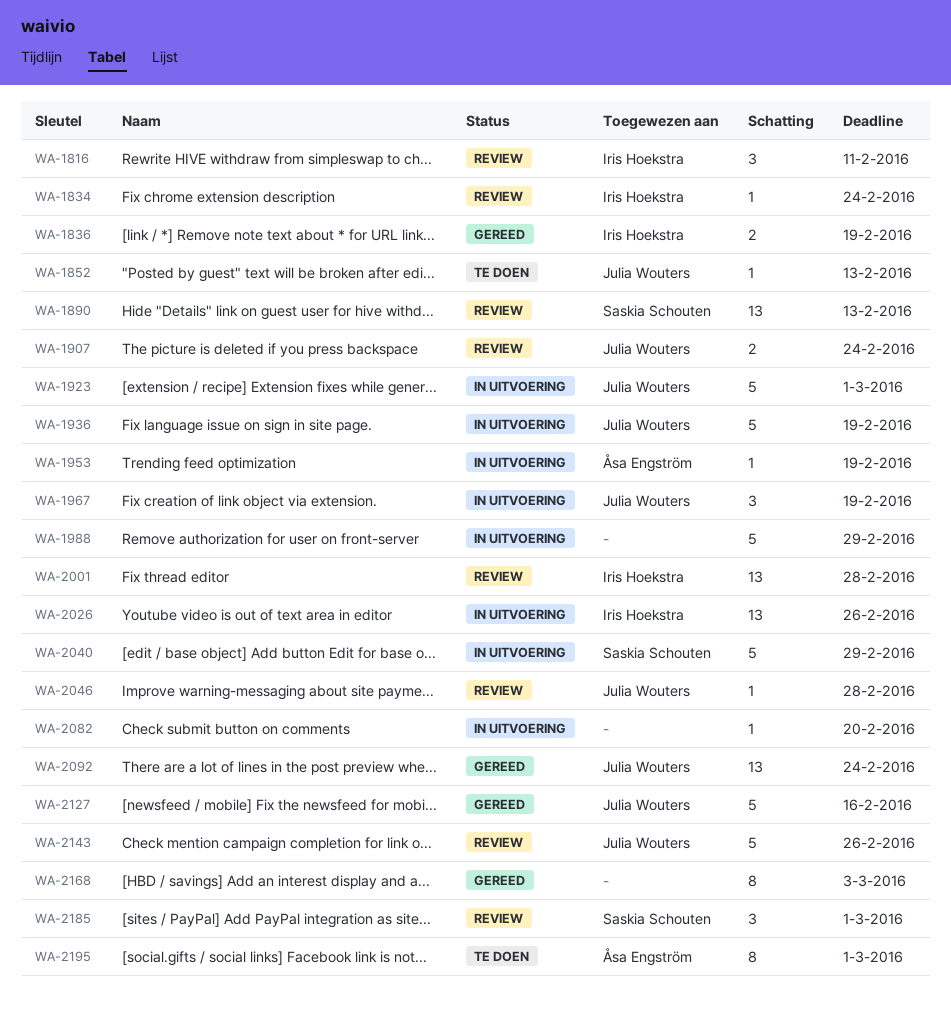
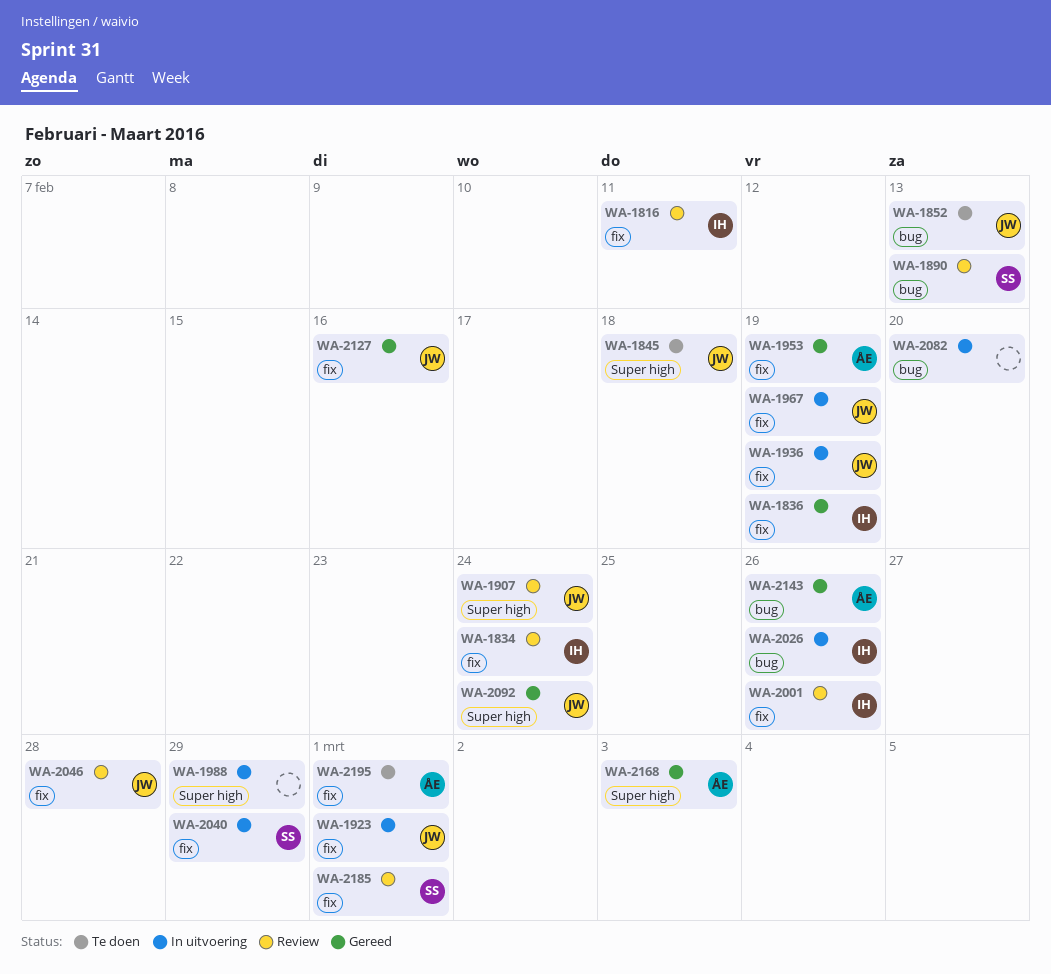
WA-1845: none -> present
WA-1953, status: In uitvoering -> Gereed
WA-2001, due: Feb 28 -> Feb 26
WA-2143, status: Review -> Gereed
WA-2143, owner: Julia Wouters -> Åsa Engström
WA-2168, owner: none -> Åsa Engström

